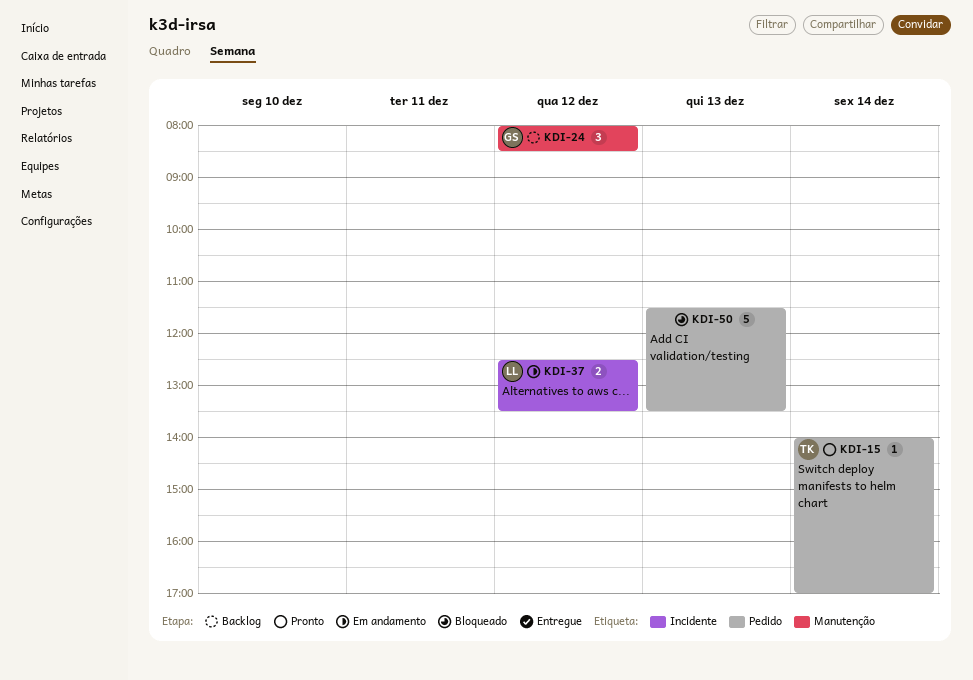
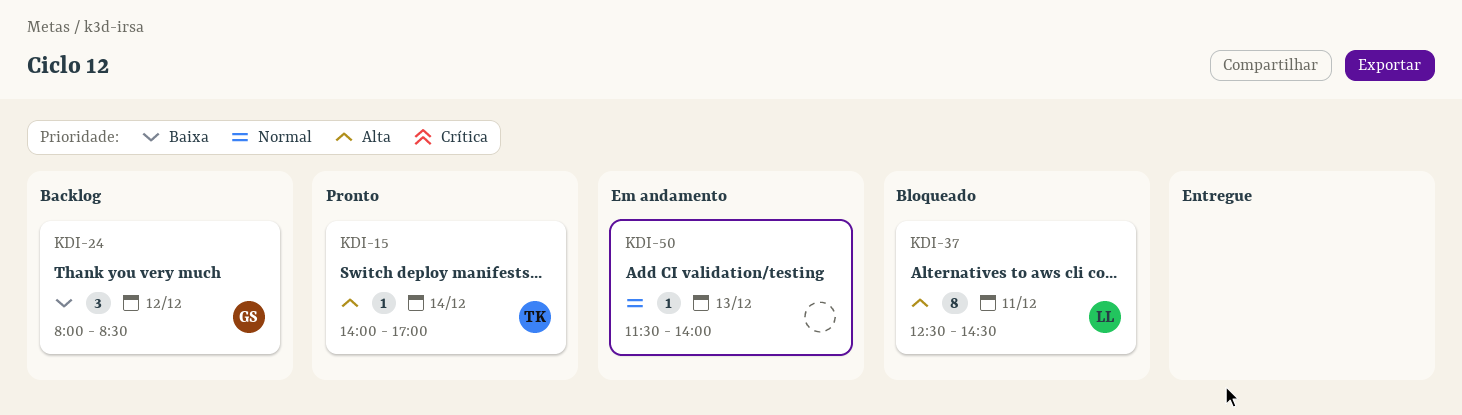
KDI-37, status: Em andamento -> Bloqueado
KDI-37, estimate: 2 -> 8
KDI-37, day: Dec 12 -> Dec 11
KDI-37, ends: 13:30 -> 14:30
KDI-50, status: Bloqueado -> Em andamento
KDI-50, estimate: 5 -> 1
KDI-50, ends: 13:30 -> 14:00

